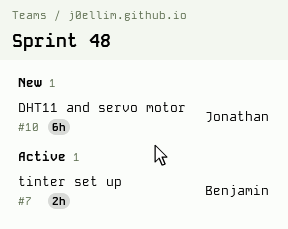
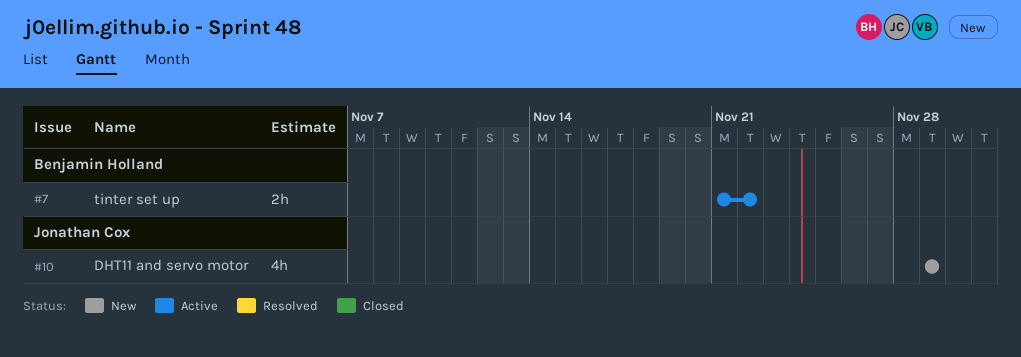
#10, estimate: 6h -> 4h

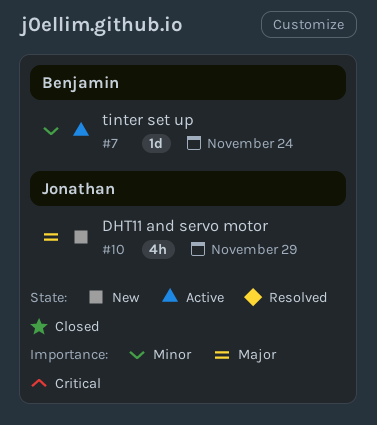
#7, estimate: 2h -> 1d
#7, due: Nov 22 -> Nov 24

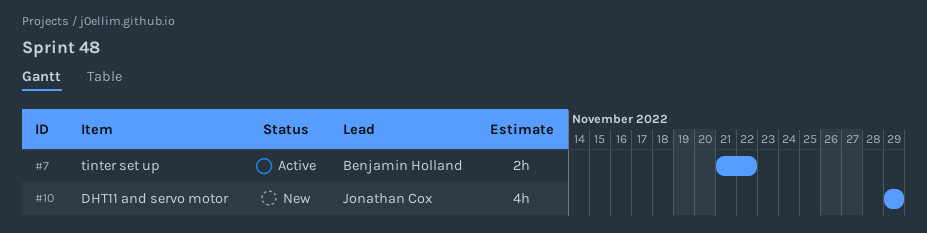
#7, estimate: 1d -> 2h
#7, due: Nov 24 -> Nov 22

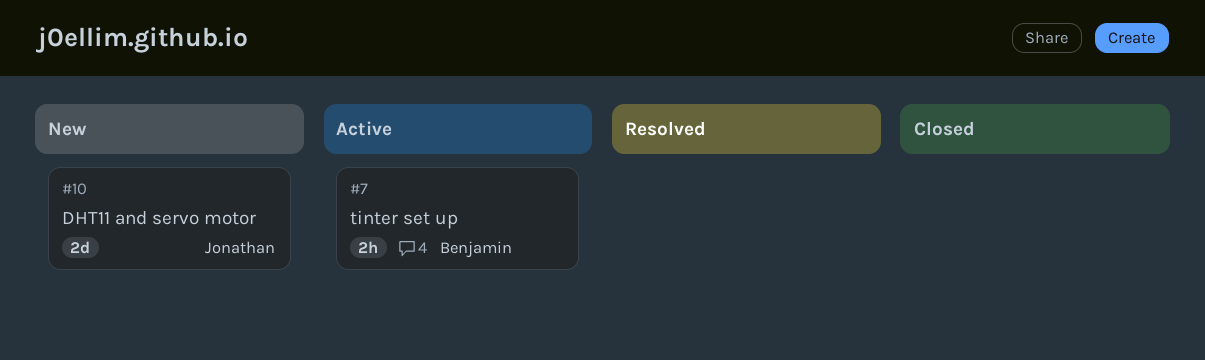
#10, estimate: 4h -> 2d

